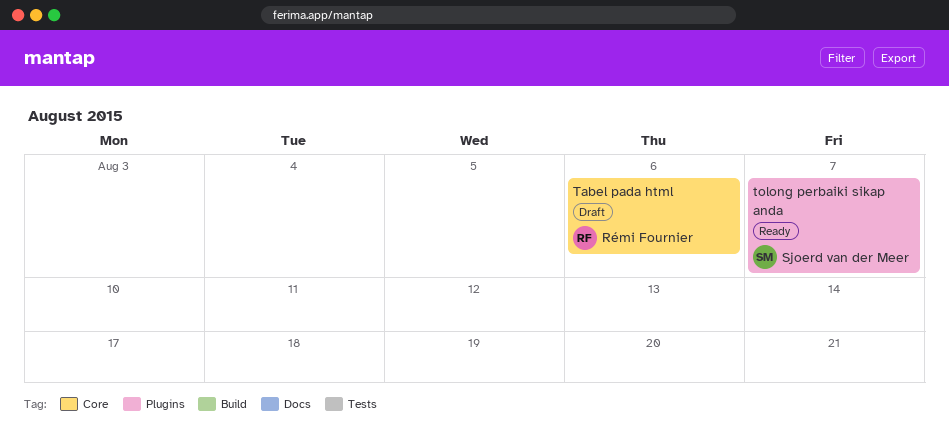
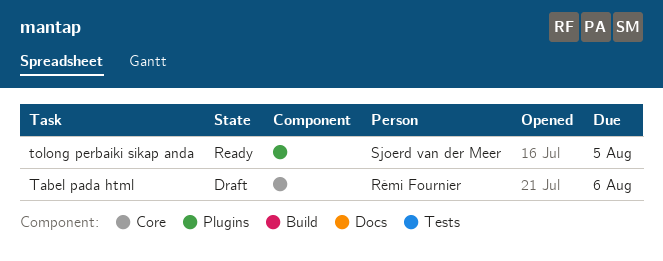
tolong perbaiki sikap anda, due: Aug 7 -> Aug 5

